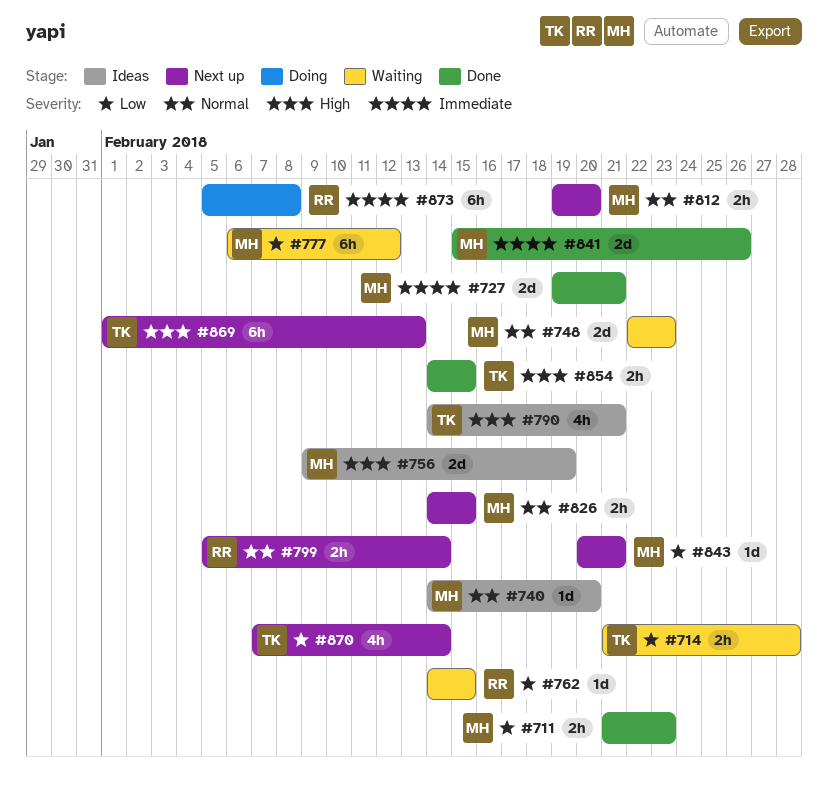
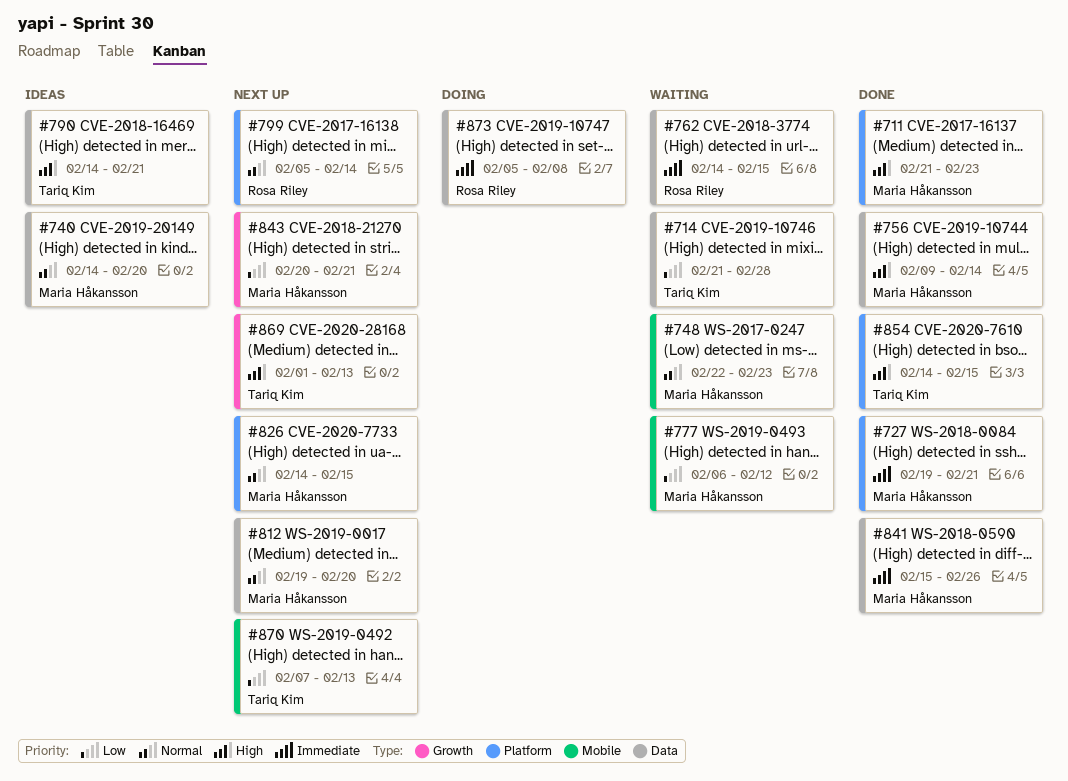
#711, priority: Low -> High
#756, status: Ideas -> Done
#756, due: Feb 19 -> Feb 14
#762, priority: Low -> Immediate
#870, due: Feb 14 -> Feb 13

